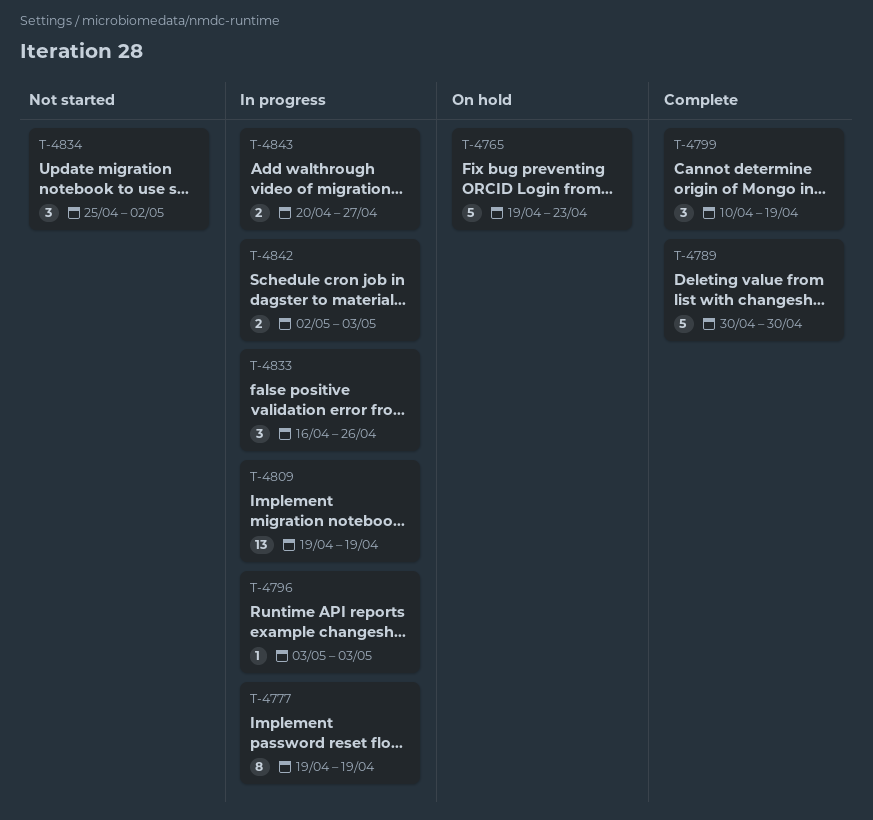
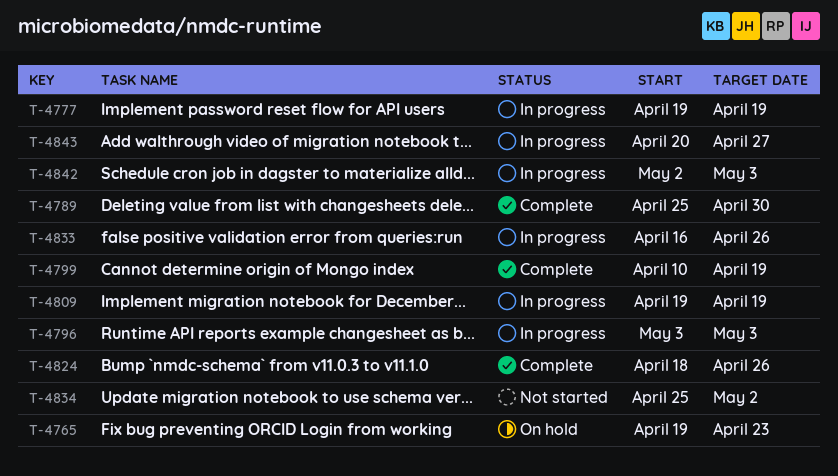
T-4789, start: Apr 30 -> Apr 25
T-4824: none -> present

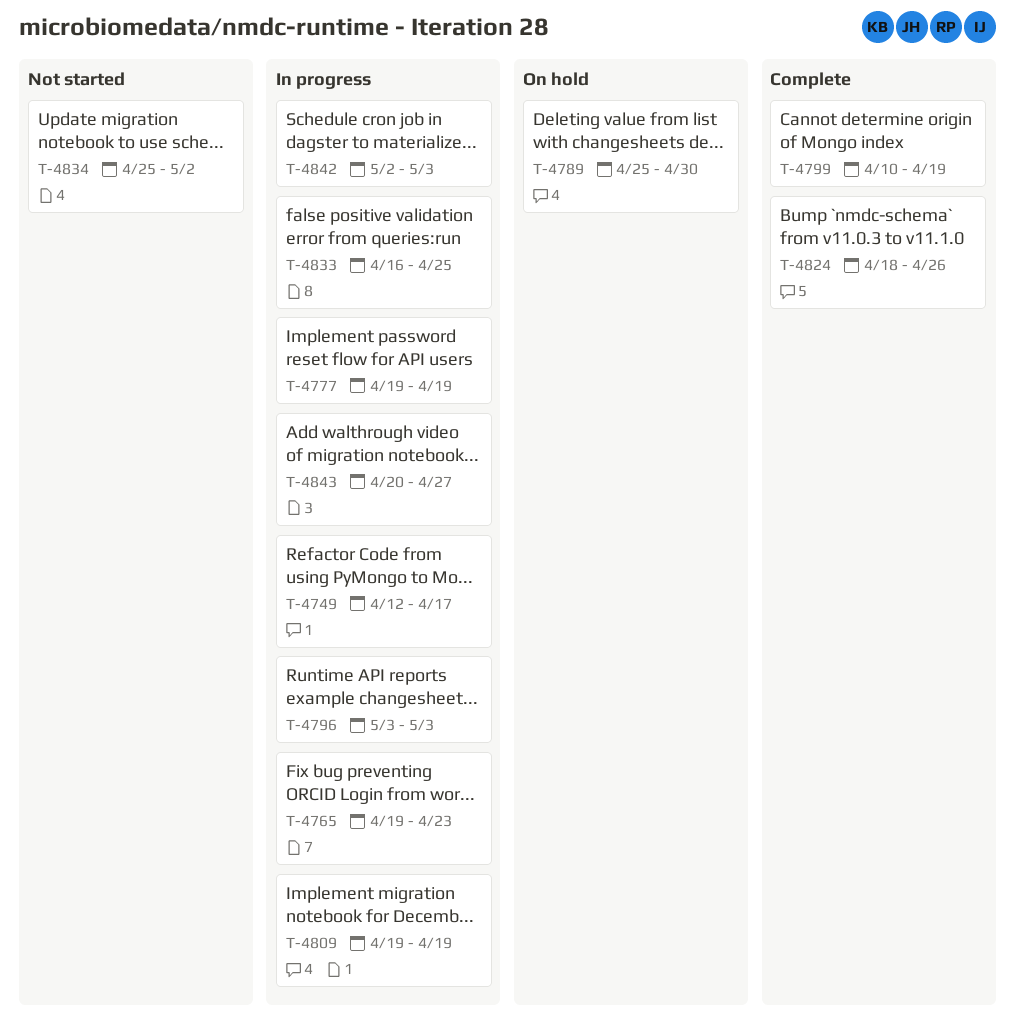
T-4749: none -> present
T-4765, status: On hold -> In progress
T-4789, status: Complete -> On hold
T-4833, due: Apr 26 -> Apr 25

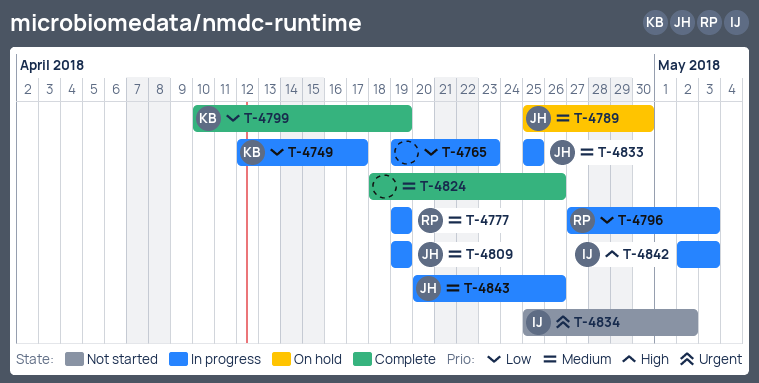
T-4796, start: May 3 -> Apr 27
T-4833, start: Apr 16 -> Apr 25
T-4843, due: Apr 27 -> Apr 26

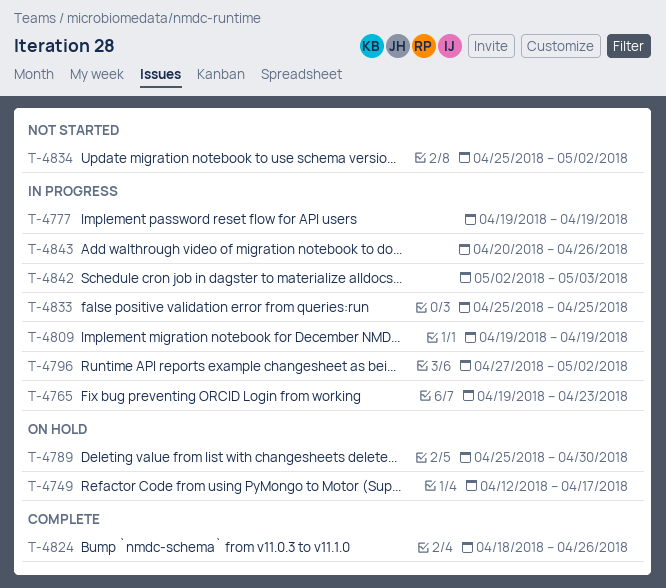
T-4749, status: In progress -> On hold
T-4796, due: May 3 -> May 2
T-4799: present -> none

